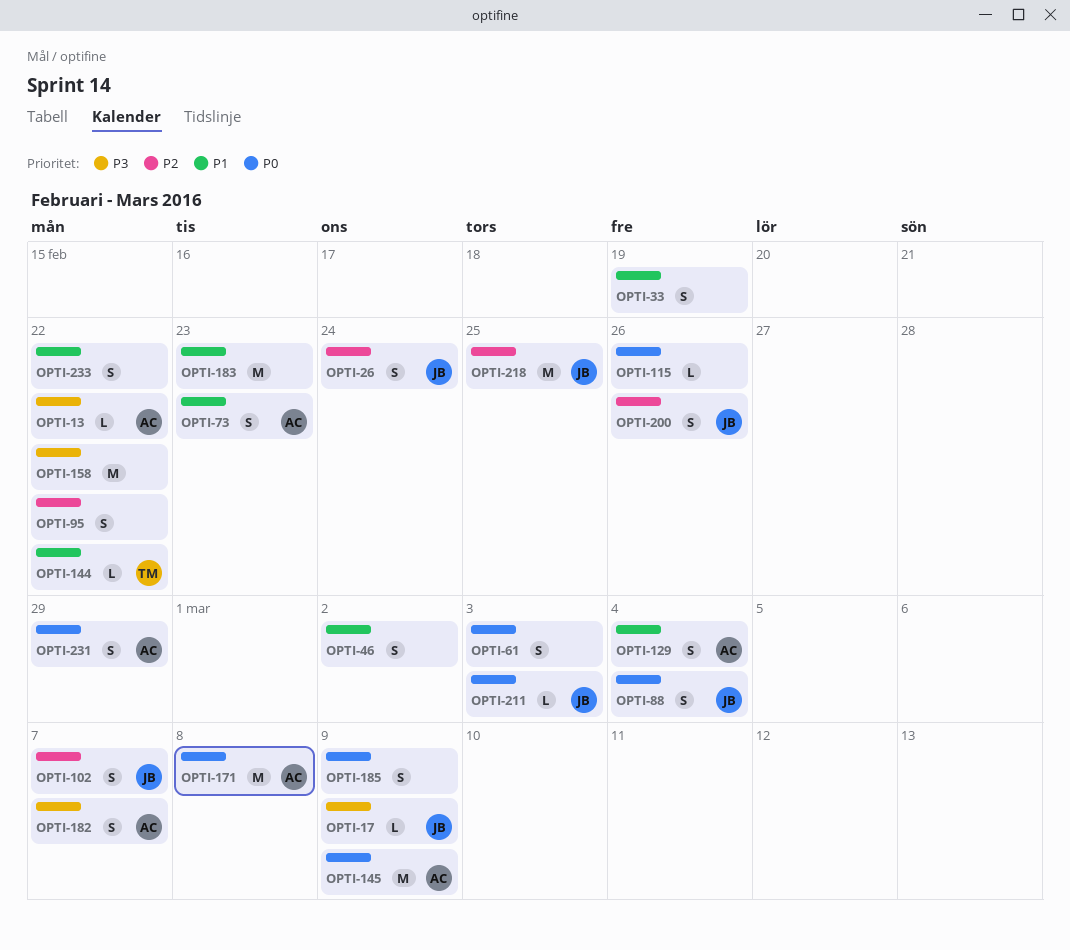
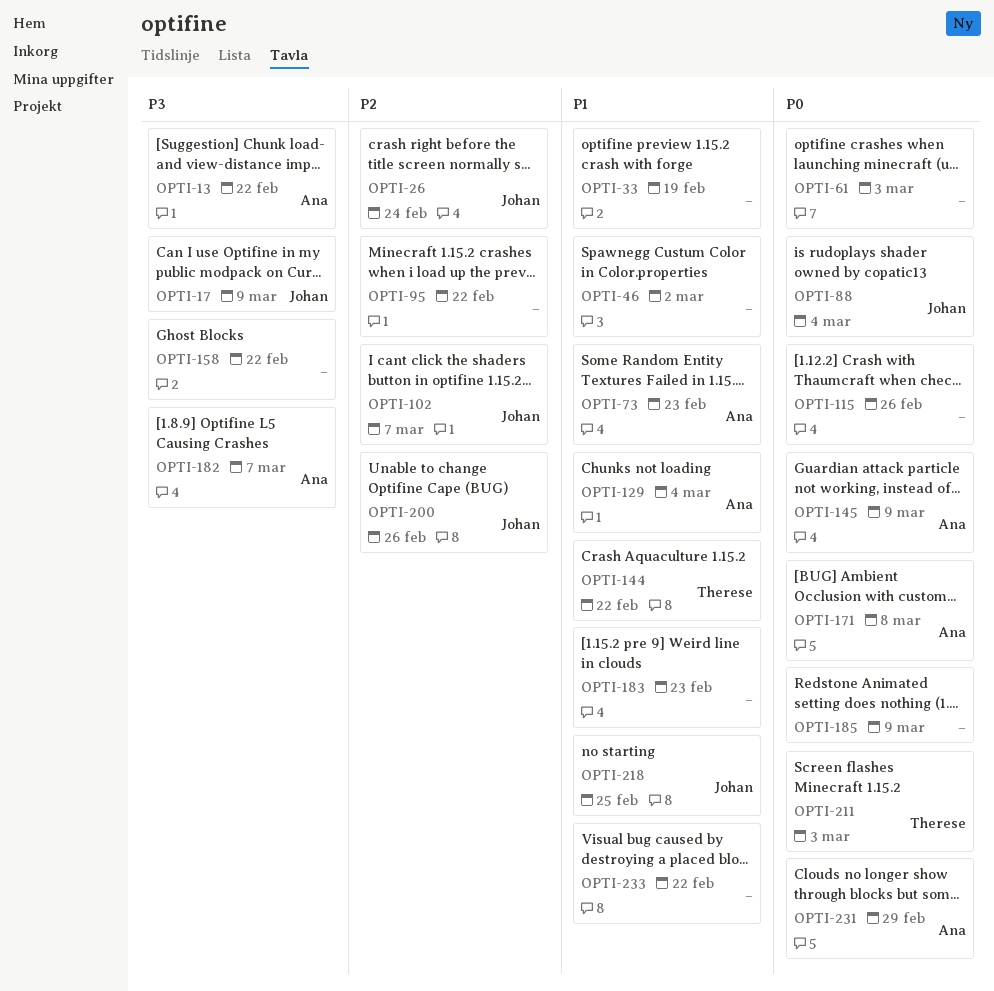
OPTI-211, owner: Johan -> Therese
OPTI-218, priority: P2 -> P1

